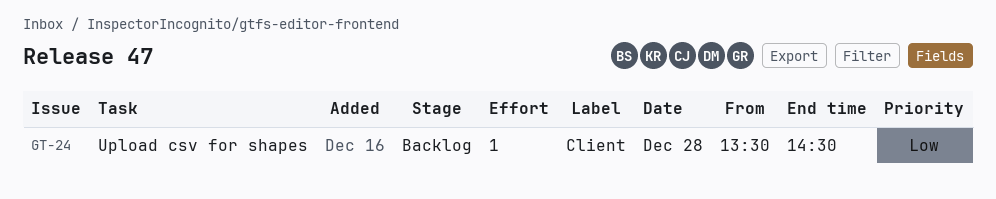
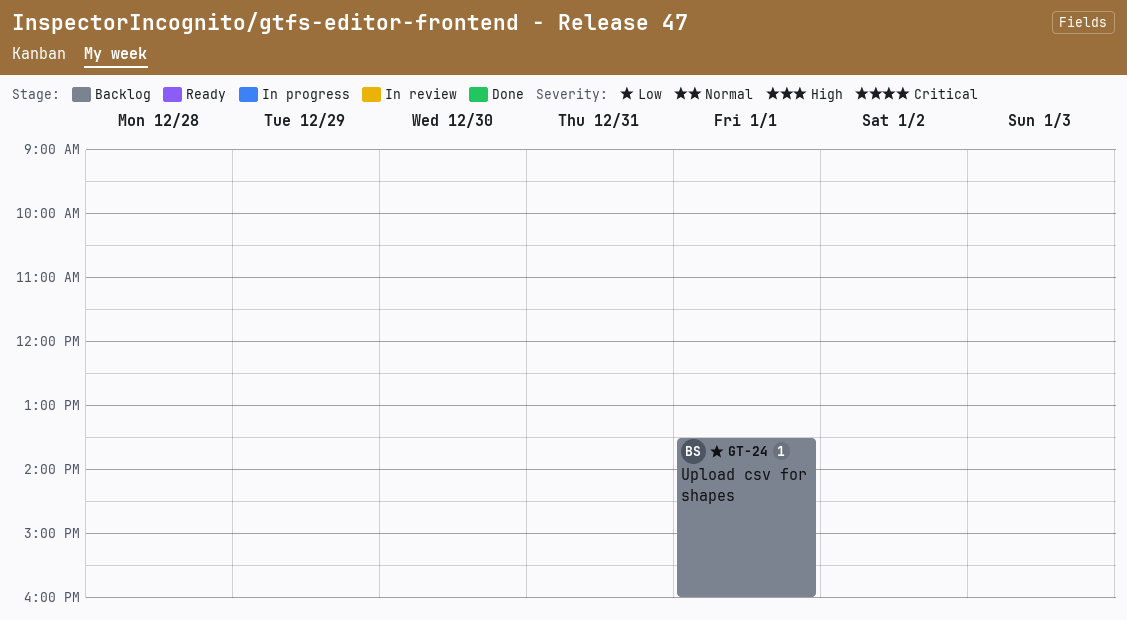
GT-24, day: Dec 28 -> Jan 1
GT-24, ends: 14:30 -> 16:00

